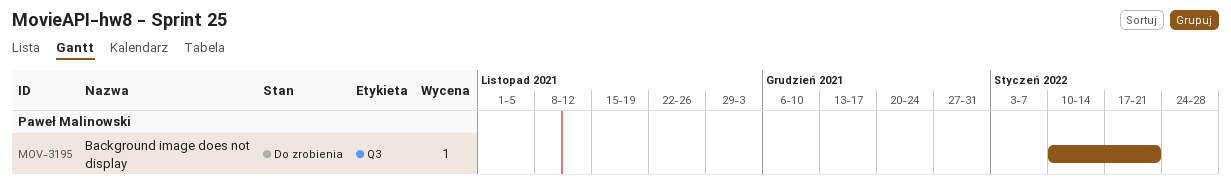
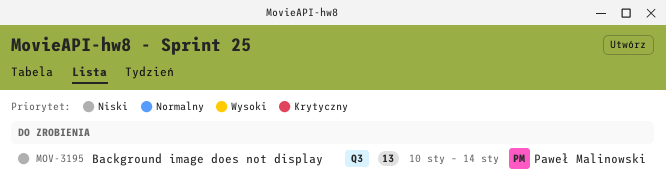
MOV-3195, estimate: 1 -> 13
MOV-3195, due: Jan 21 -> Jan 14

